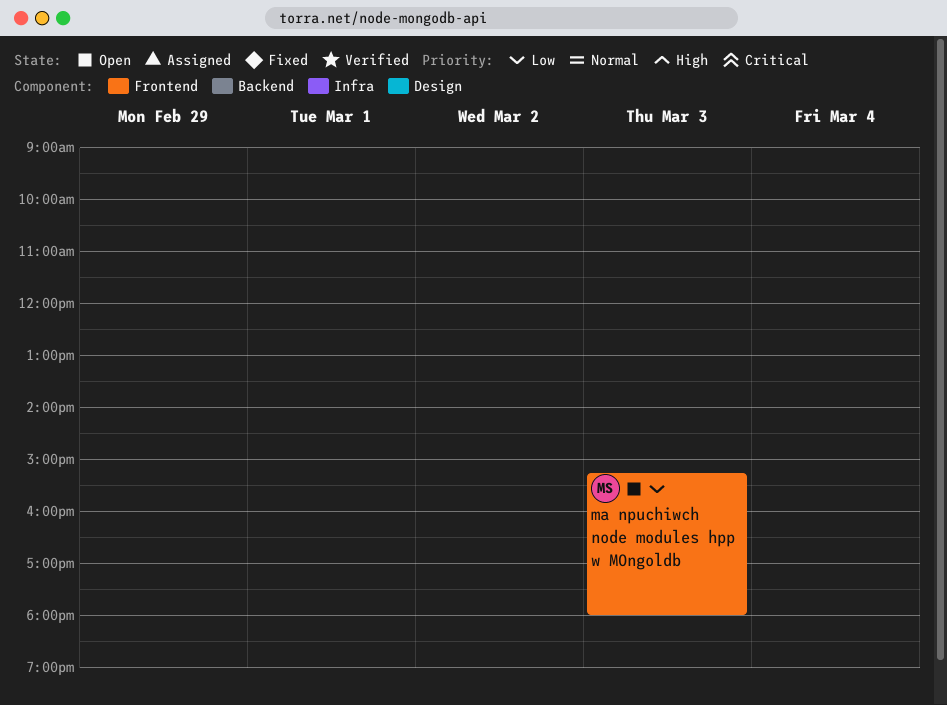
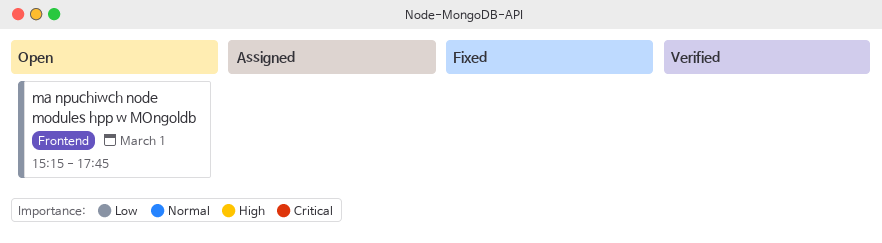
ma npuchiwch node modules hpp w MOngoldb, day: Mar 3 -> Mar 1
ma npuchiwch node modules hpp w MOngoldb, ends: 18:00 -> 17:45

